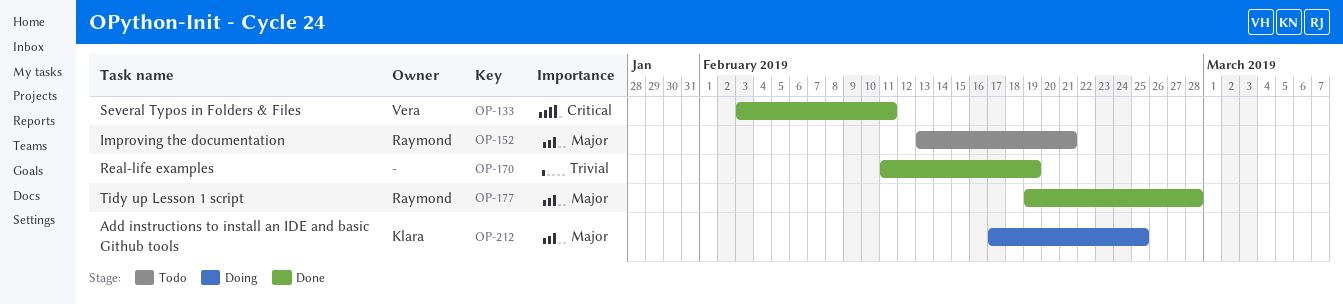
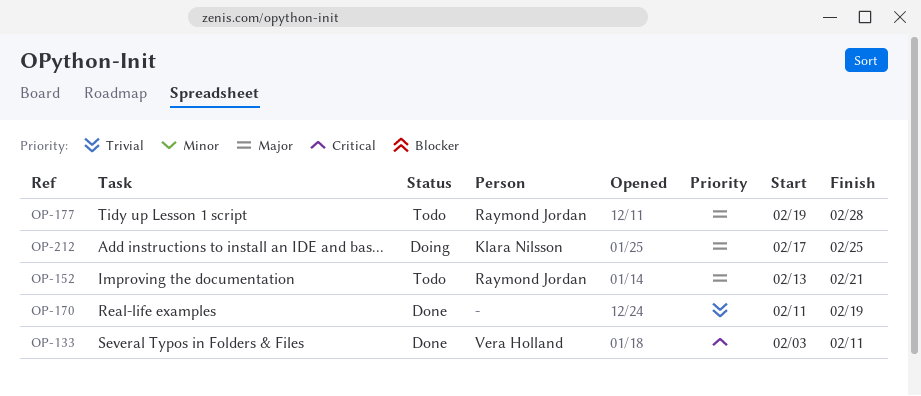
OP-177, status: Done -> Todo

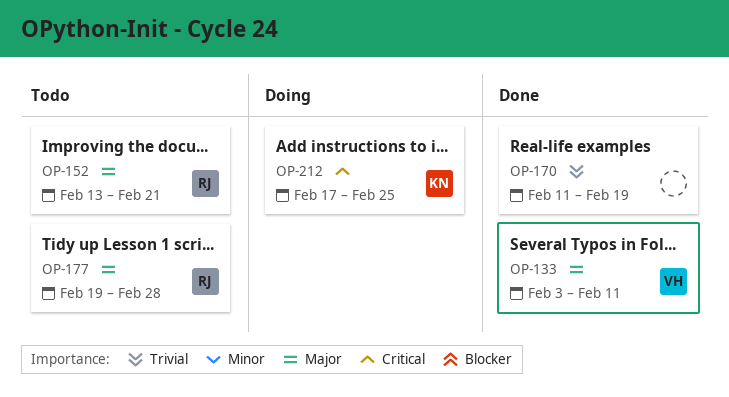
OP-133, priority: Critical -> Major
OP-212, priority: Major -> Critical

